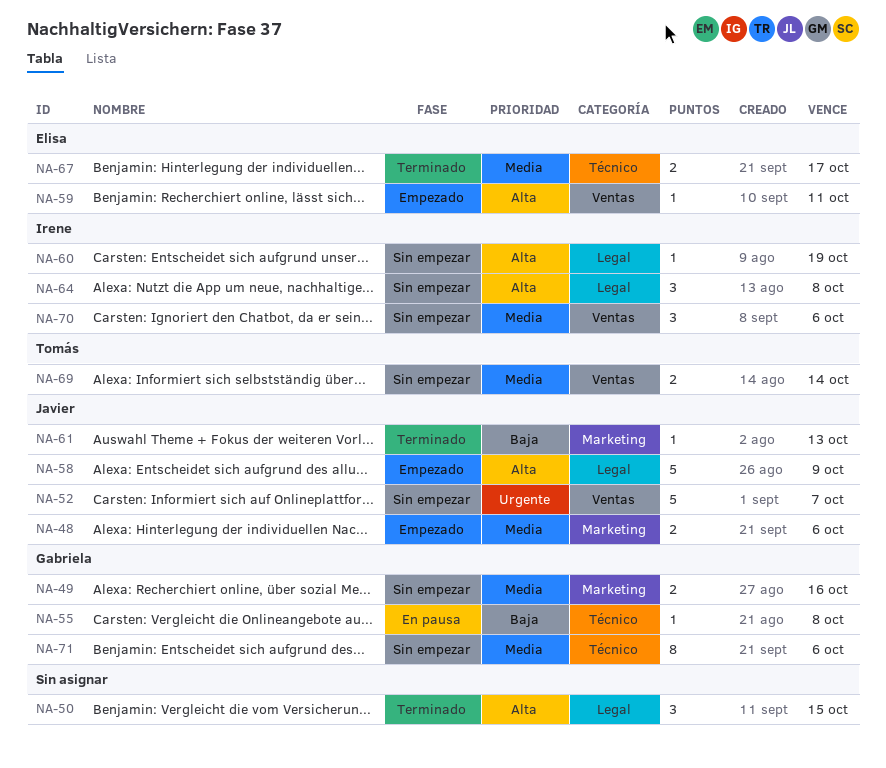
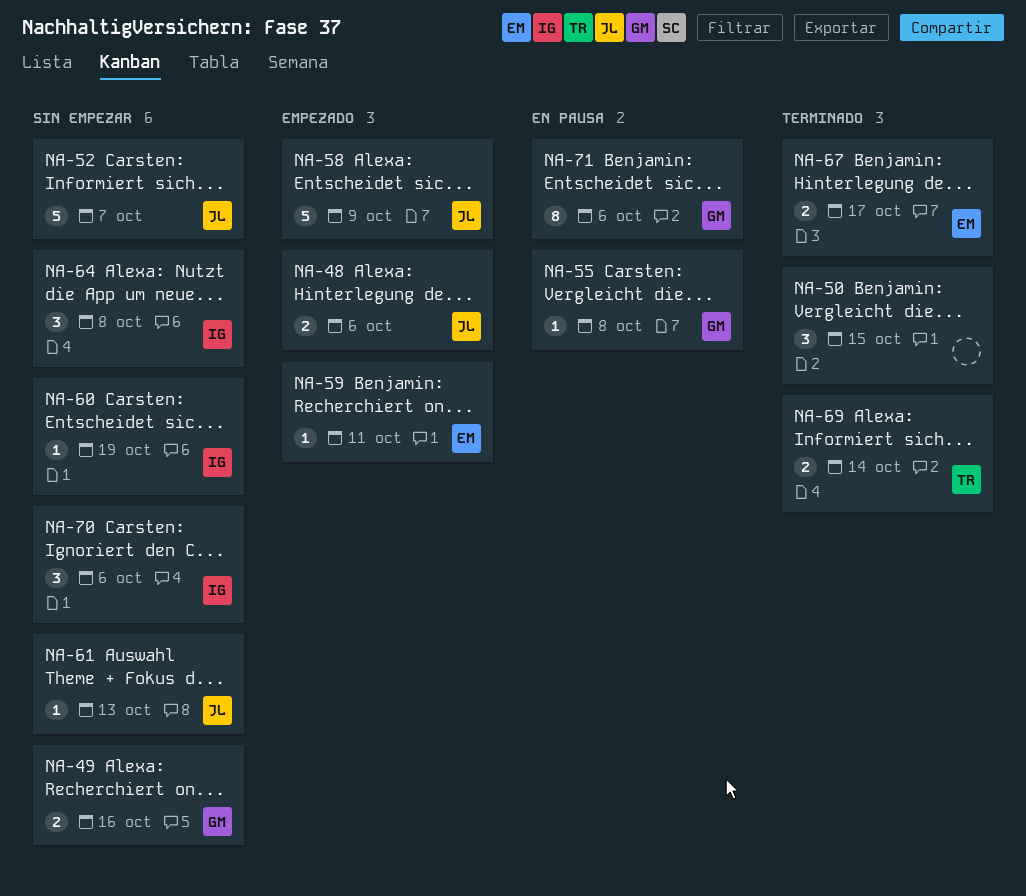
NA-61, status: Terminado -> Sin empezar
NA-69, status: Sin empezar -> Terminado
NA-71, status: Sin empezar -> En pausa

